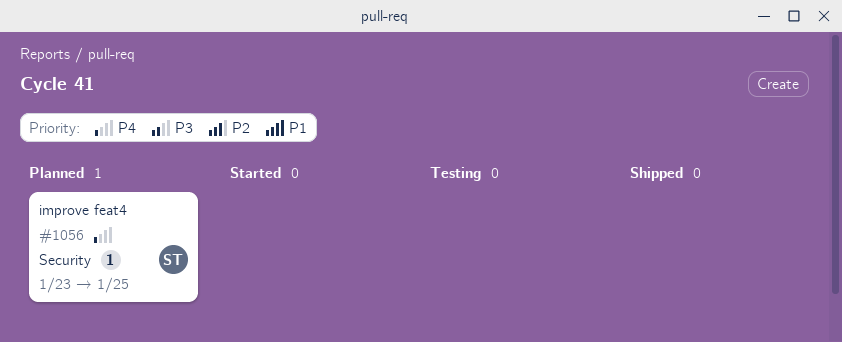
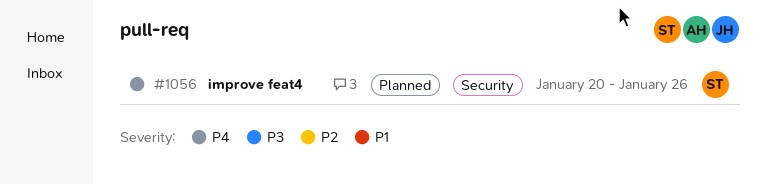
#1056, start: Jan 23 -> Jan 20
#1056, due: Jan 25 -> Jan 26

